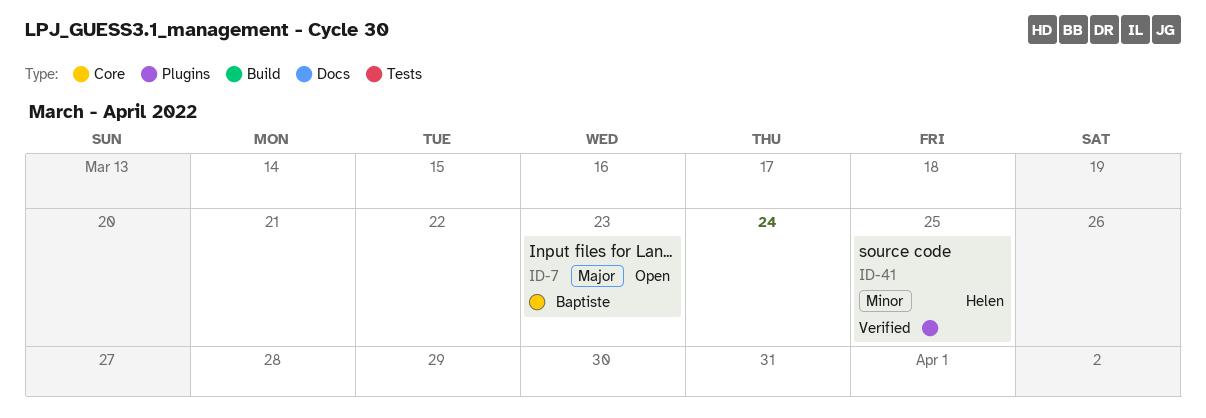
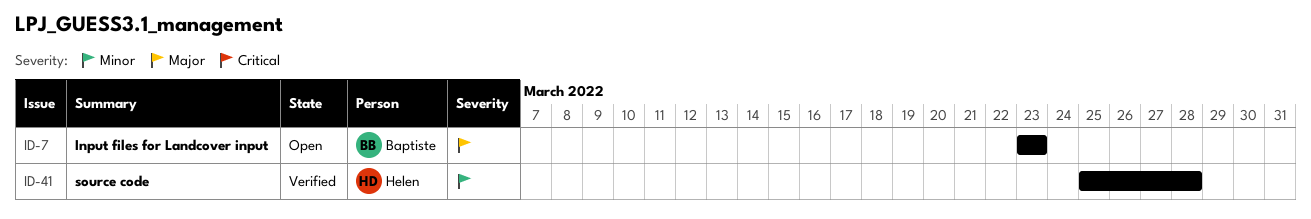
ID-41, due: Mar 25 -> Mar 28

